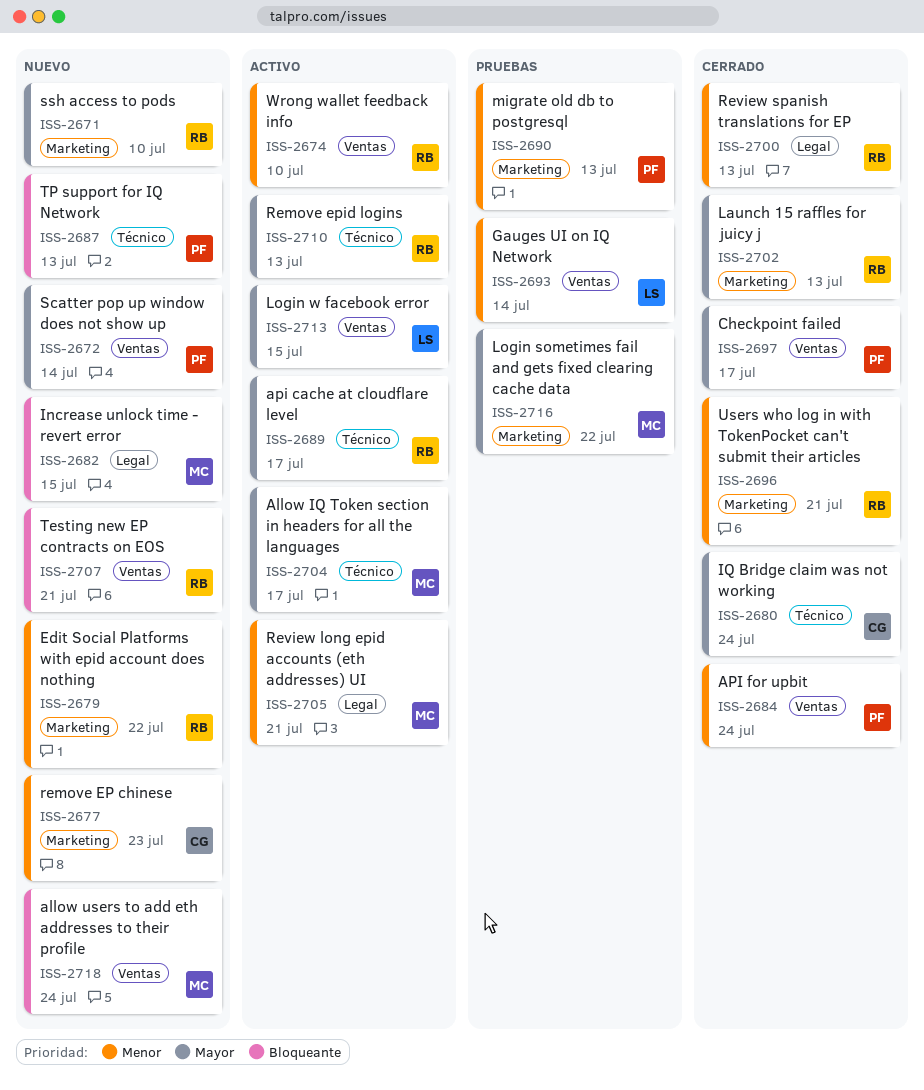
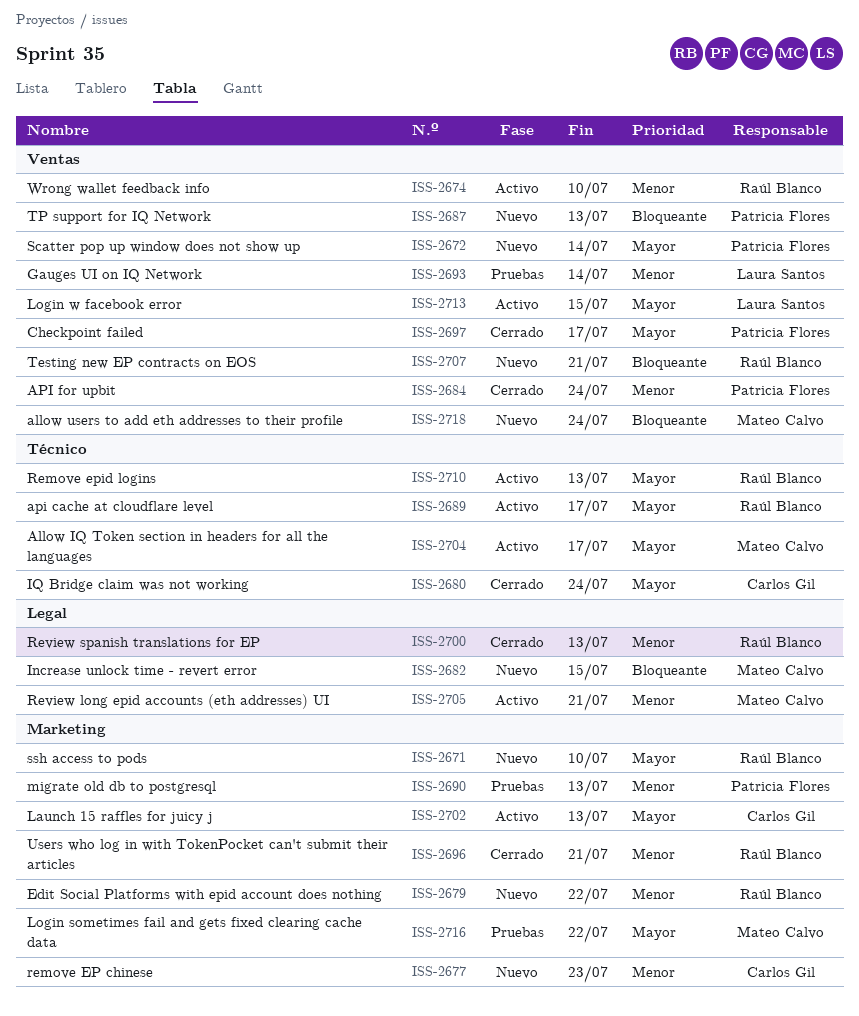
ISS-2687, label: Técnico -> Ventas
ISS-2702, status: Cerrado -> Activo
ISS-2702, owner: Raúl Blanco -> Carlos Gil

